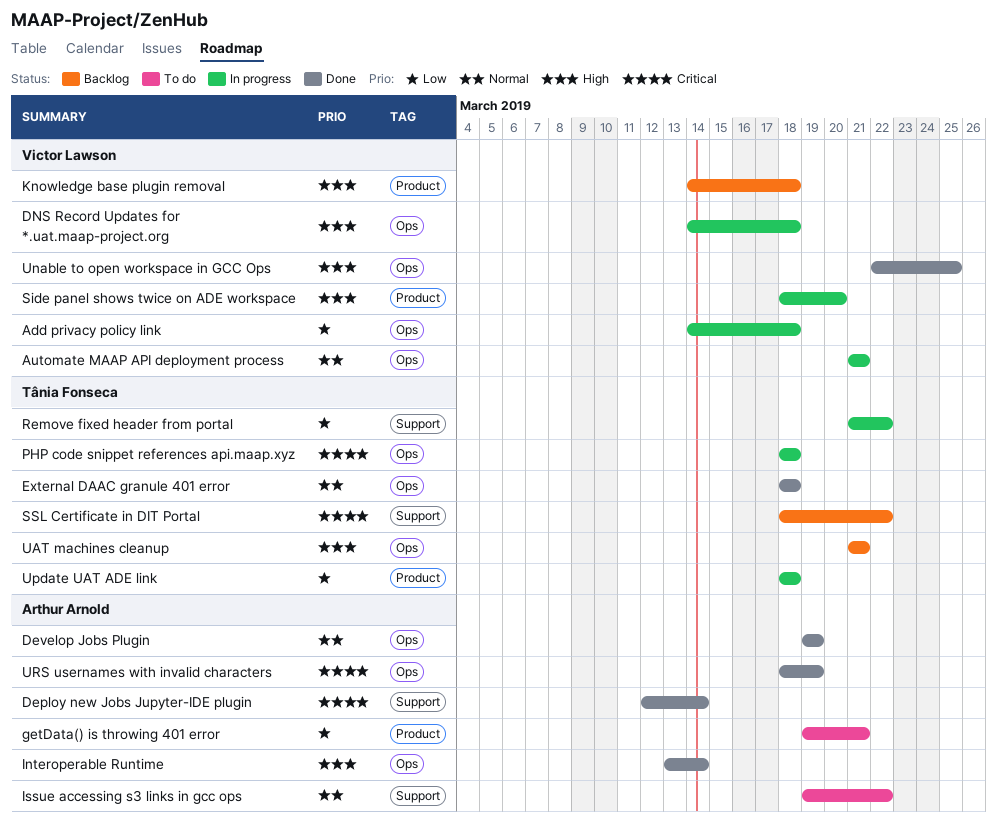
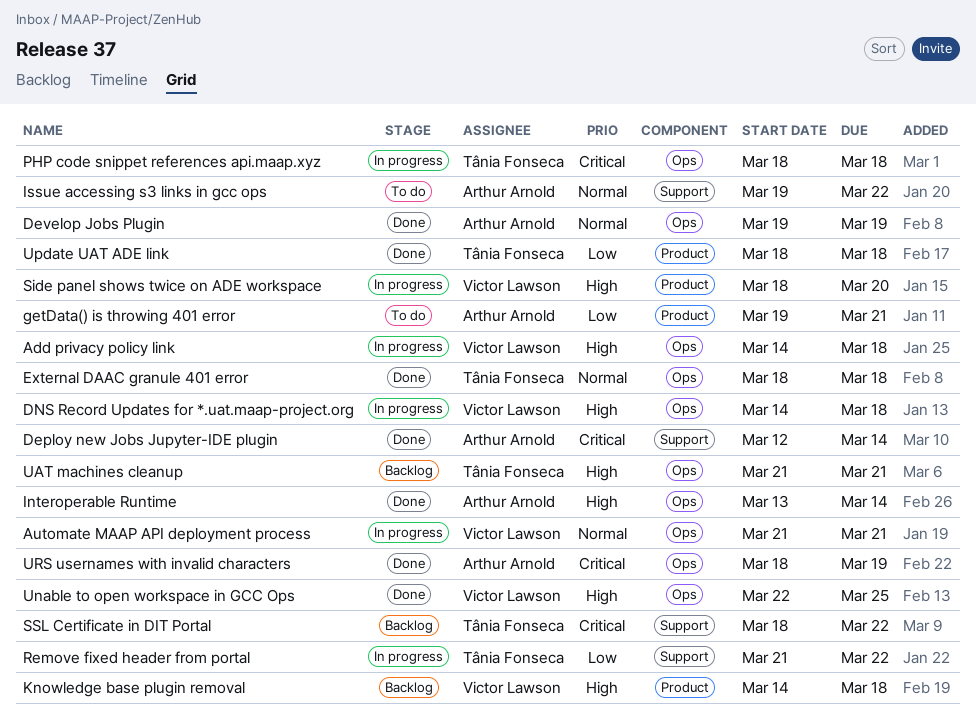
Add privacy policy link, priority: Low -> High
Update UAT ADE link, status: In progress -> Done

